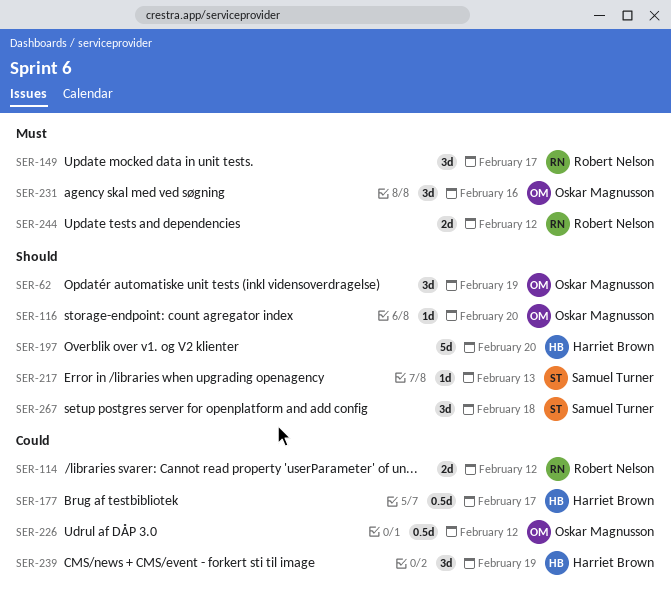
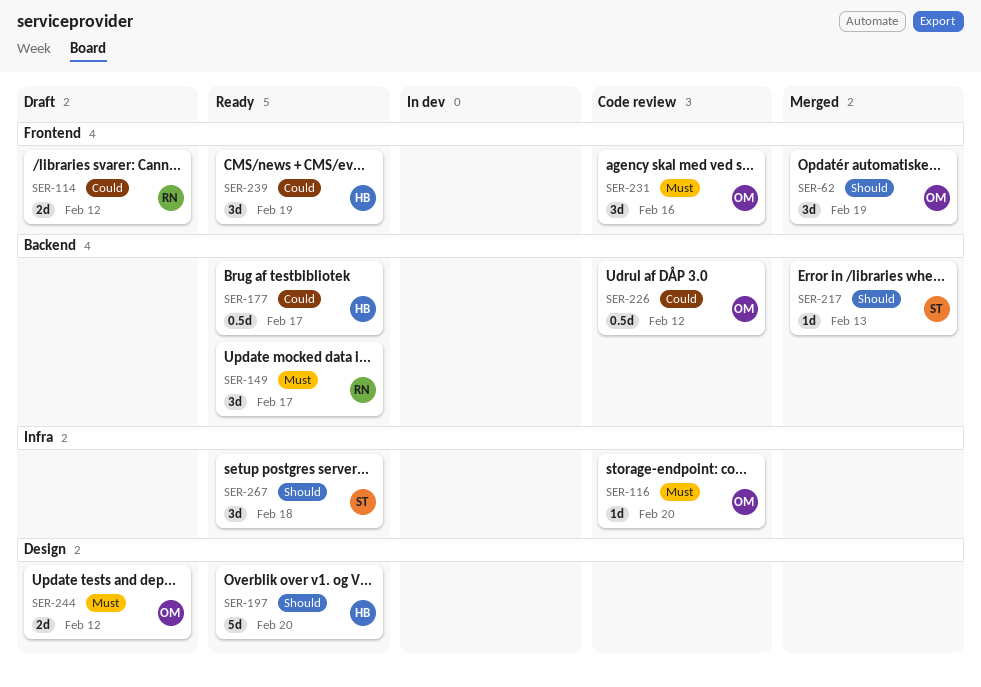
SER-116, priority: Should -> Must
SER-244, owner: Robert Nelson -> Oskar Magnusson

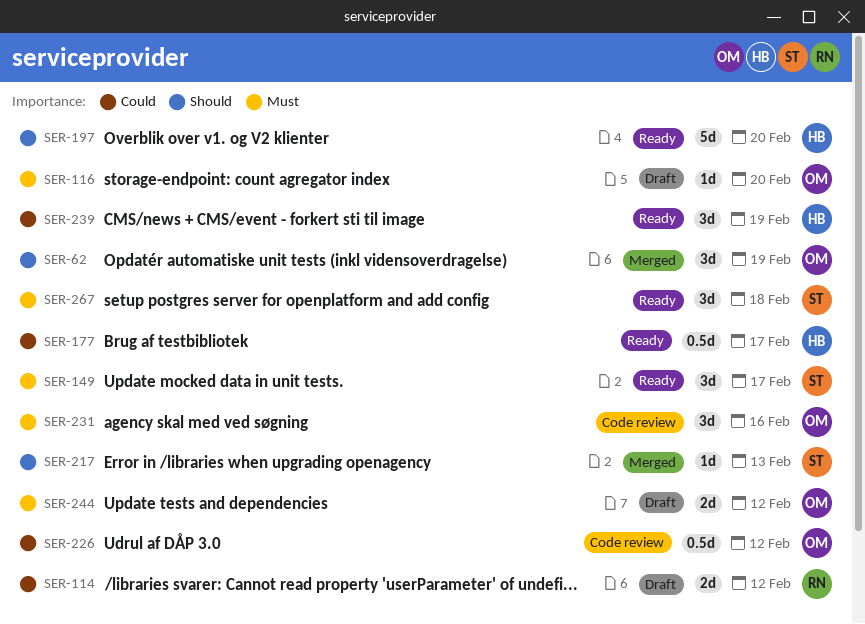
SER-116, status: Code review -> Draft
SER-149, owner: RN -> ST
SER-267, priority: Should -> Must

